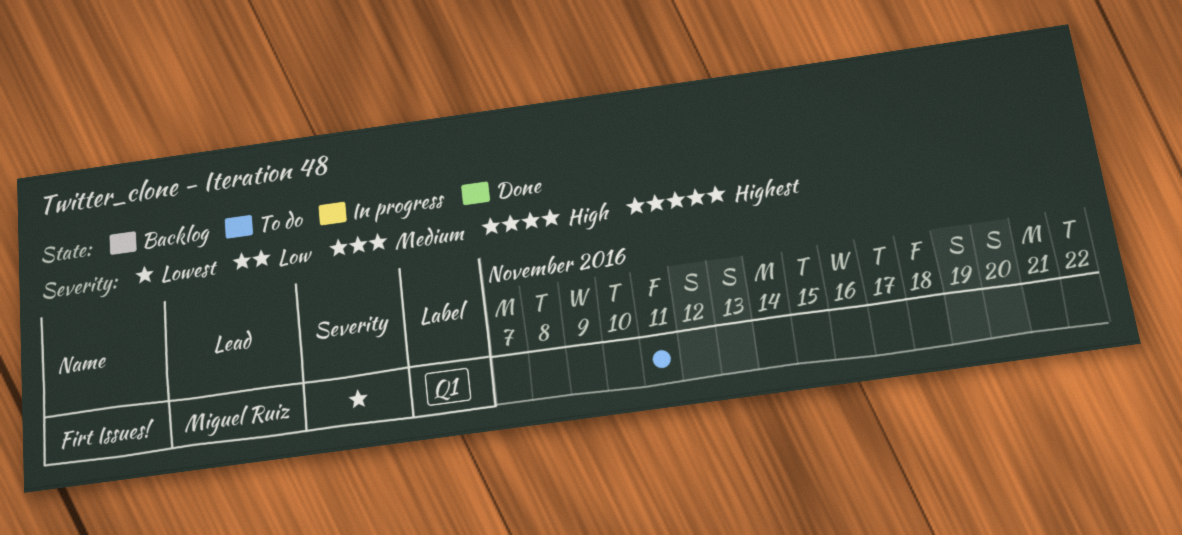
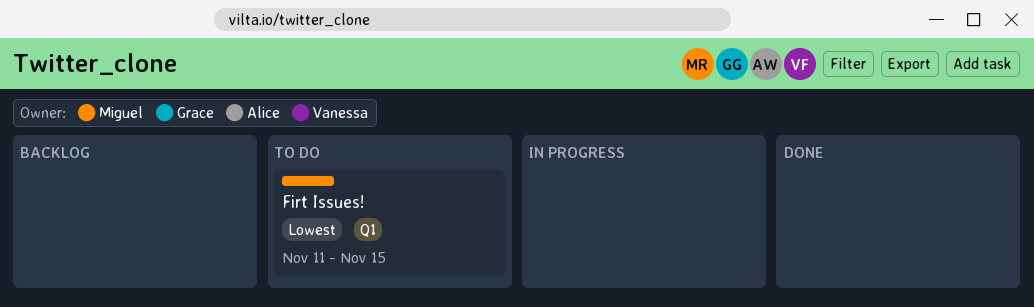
Firt Issues!, due: Nov 11 -> Nov 15

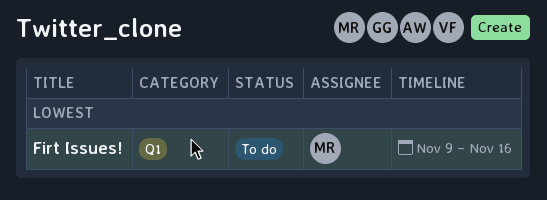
Firt Issues!, start: Nov 11 -> Nov 9
Firt Issues!, due: Nov 15 -> Nov 16

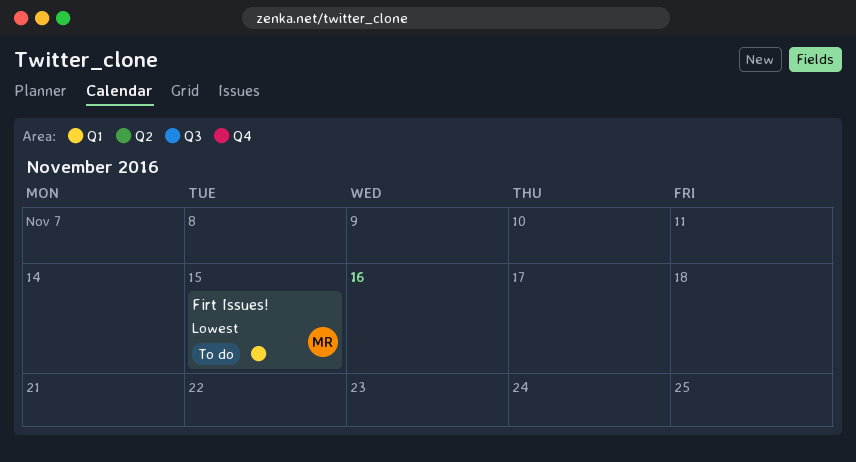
Firt Issues!, due: Nov 16 -> Nov 15

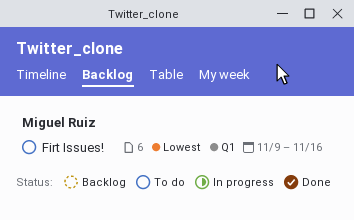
Firt Issues!, due: Nov 15 -> Nov 16

